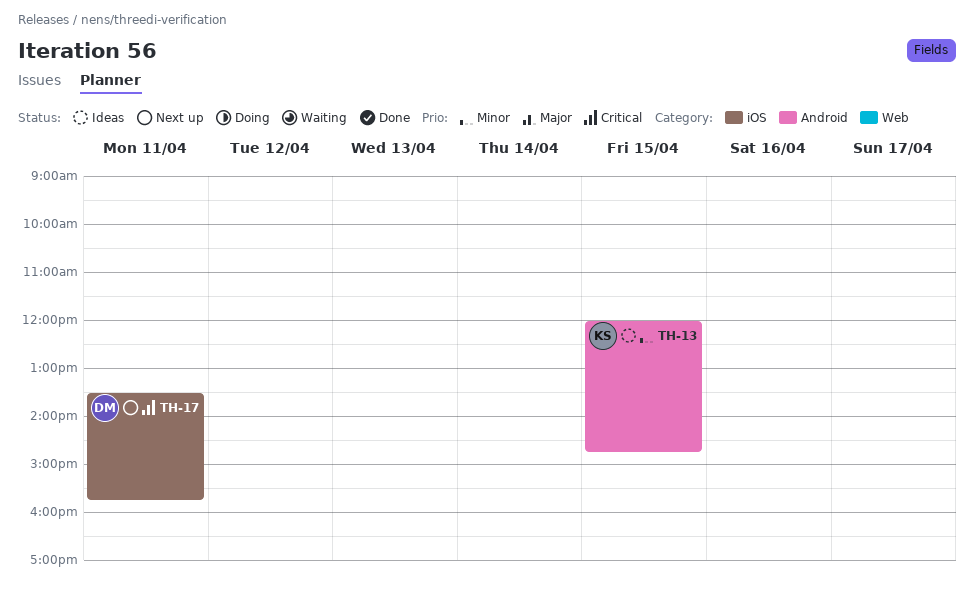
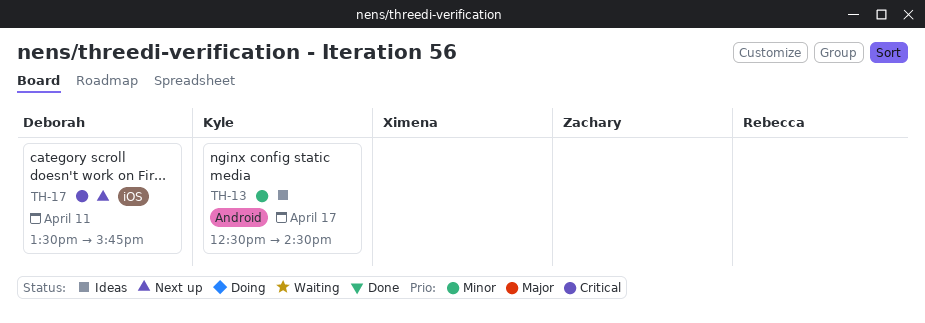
TH-13, day: Apr 15 -> Apr 17
TH-13, begins: 12:00 -> 12:30
TH-13, ends: 14:45 -> 14:30

